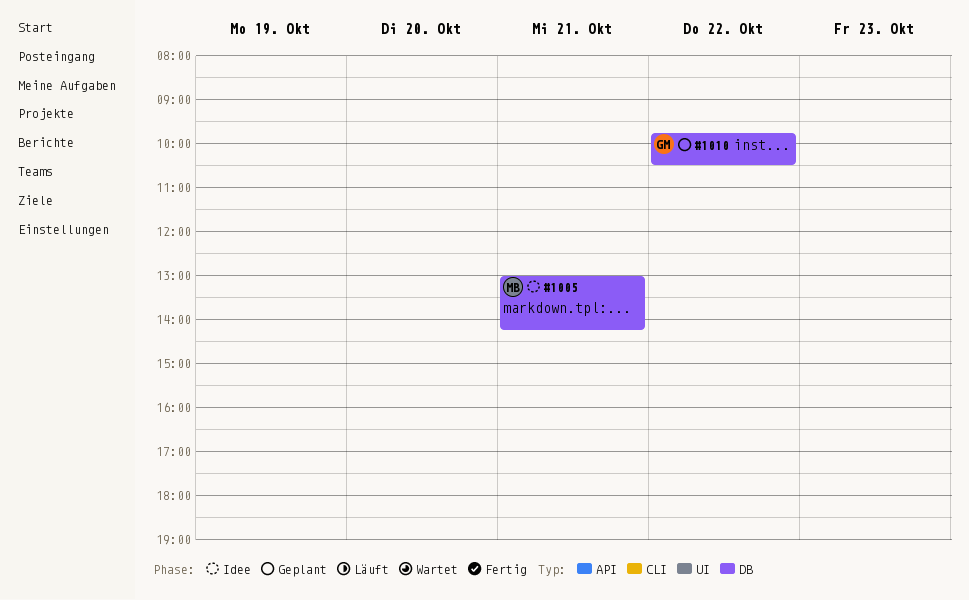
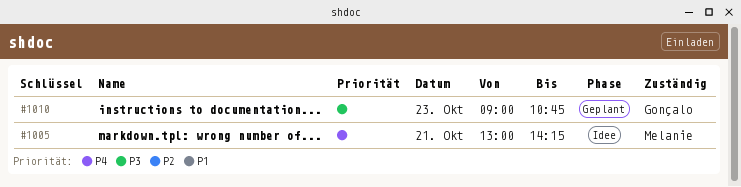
#1010, day: Oct 22 -> Oct 23
#1010, begins: 09:45 -> 09:00
#1010, ends: 10:30 -> 10:45

